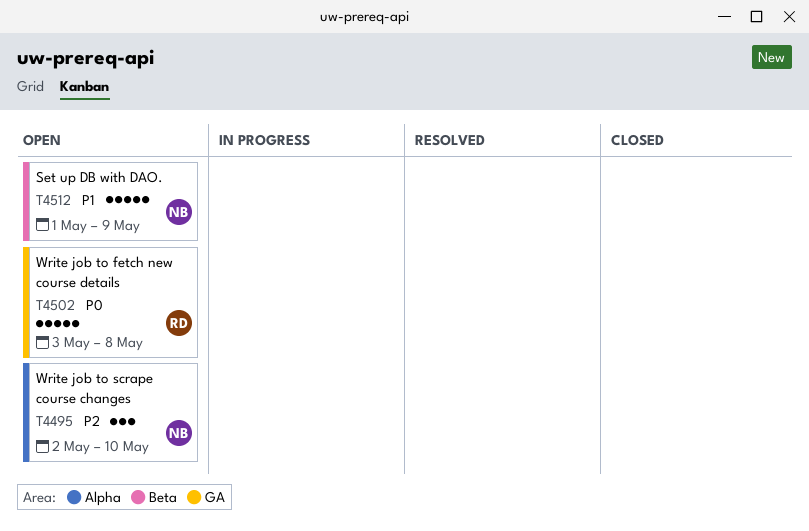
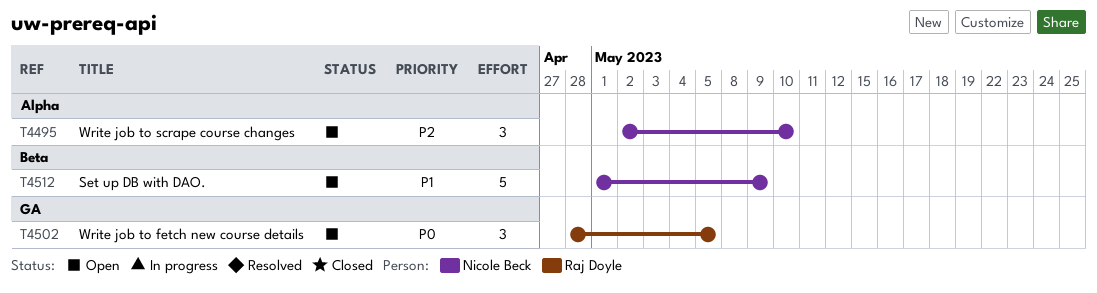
T4502, estimate: 5 -> 3
T4502, start: May 3 -> Apr 28
T4502, due: May 8 -> May 5

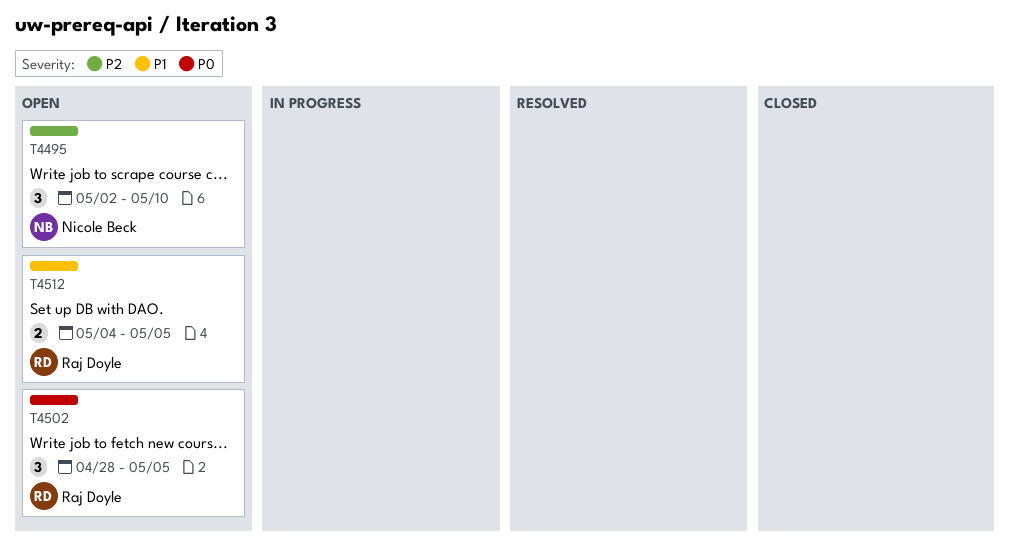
T4512, owner: Nicole Beck -> Raj Doyle
T4512, estimate: 5 -> 2
T4512, start: May 1 -> May 4
T4512, due: May 9 -> May 5

